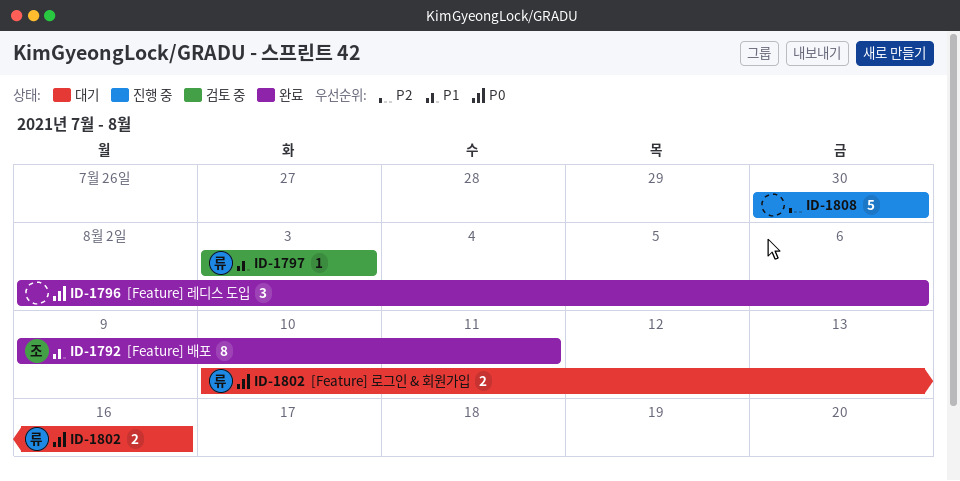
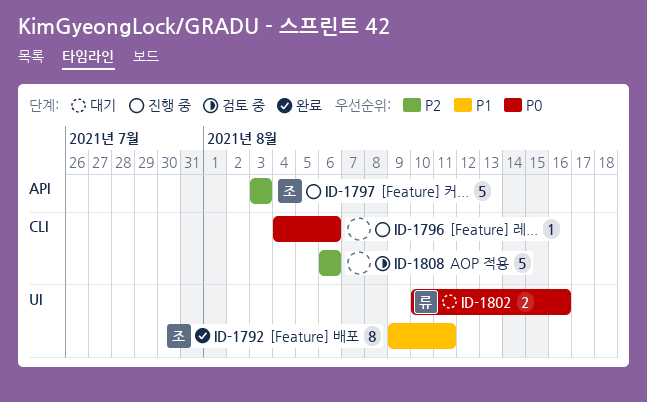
ID-1796, status: 완료 -> 진행 중
ID-1796, estimate: 3 -> 1
ID-1796, start: Aug 2 -> Aug 4
ID-1797, status: 검토 중 -> 진행 중
ID-1797, owner: 류 -> 조
ID-1797, priority: P1 -> P2
ID-1797, estimate: 1 -> 5
ID-1808, status: 진행 중 -> 검토 중
ID-1808, start: Jul 30 -> Aug 6
ID-1808, due: Jul 30 -> Aug 6

